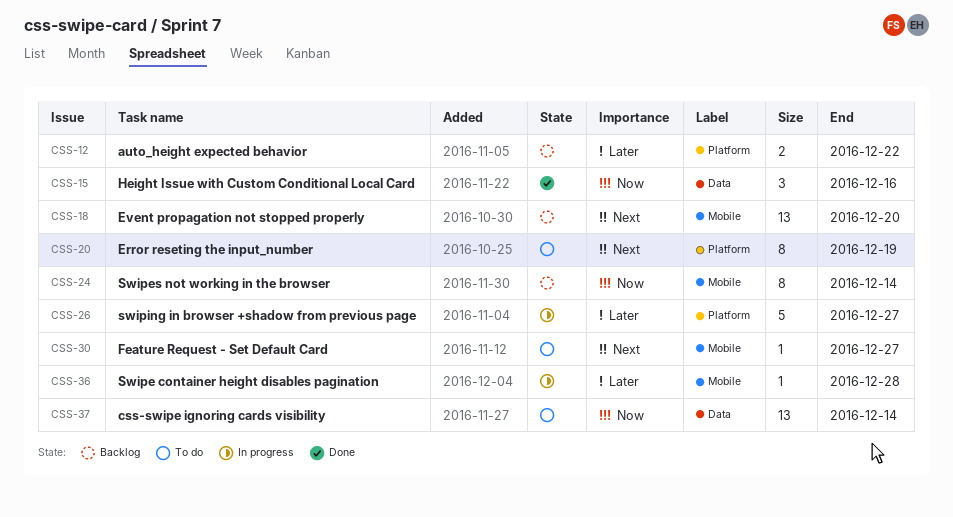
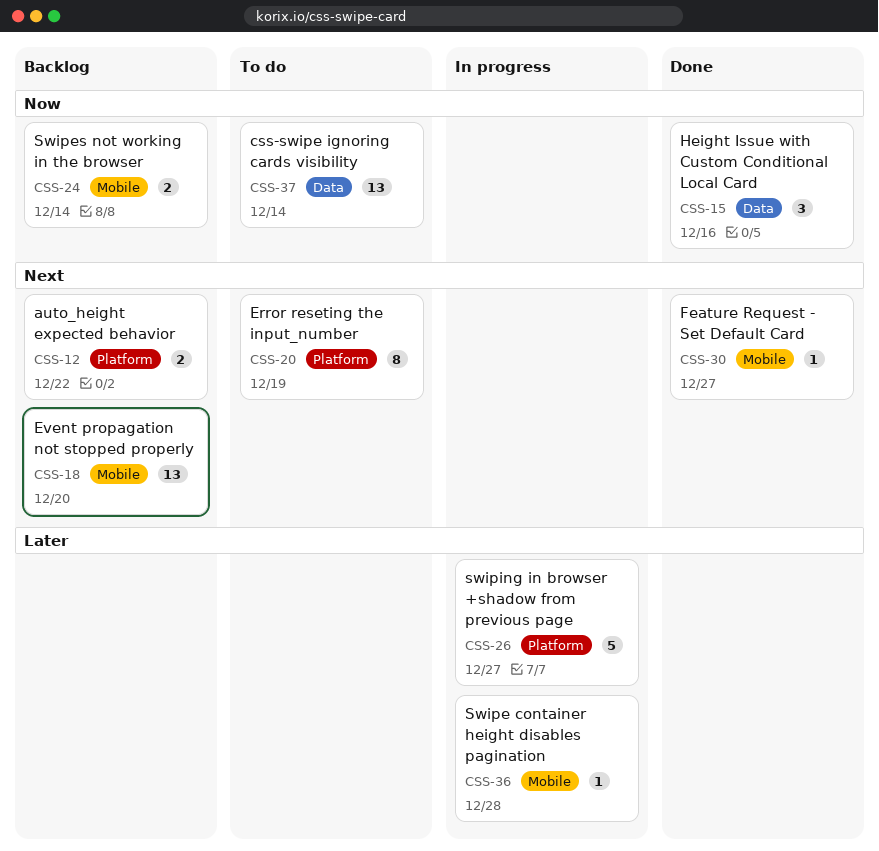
CSS-12, priority: Later -> Next
CSS-24, estimate: 8 -> 2
CSS-30, status: To do -> Done

